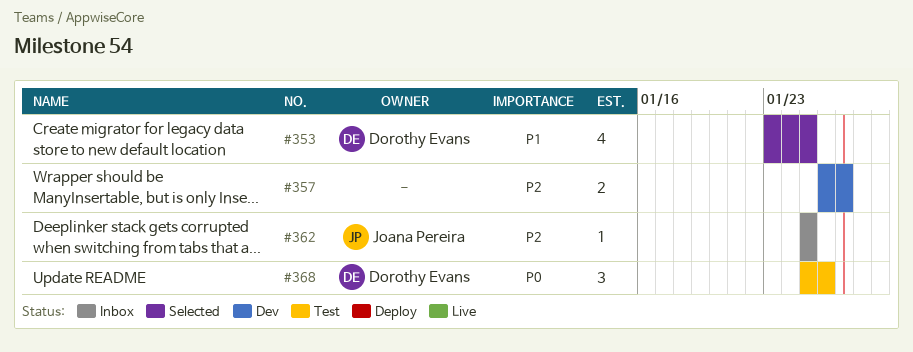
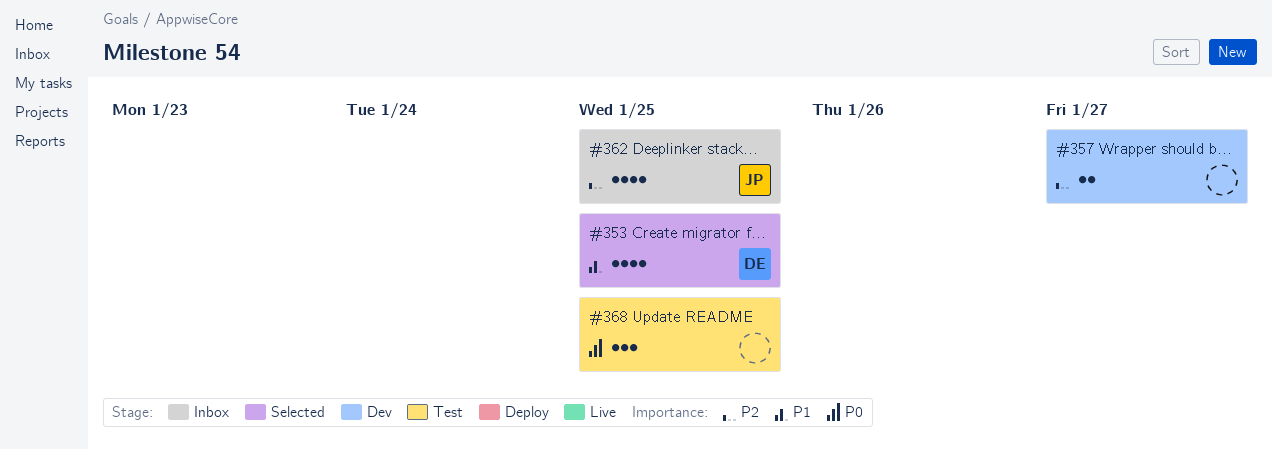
#362, estimate: 1 -> 4
#368, owner: Dorothy Evans -> none
#368, due: Jan 26 -> Jan 25

